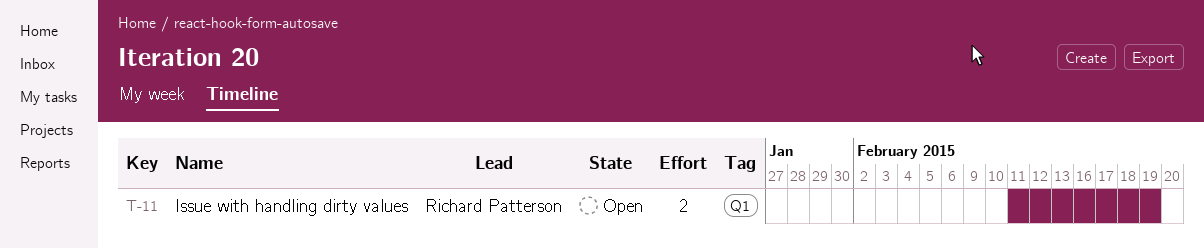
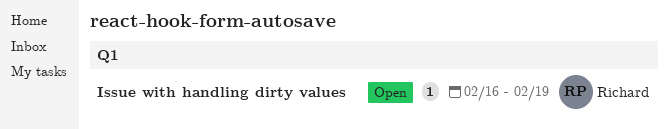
Issue with handling dirty values, estimate: 2 -> 1
Issue with handling dirty values, start: Feb 11 -> Feb 16

